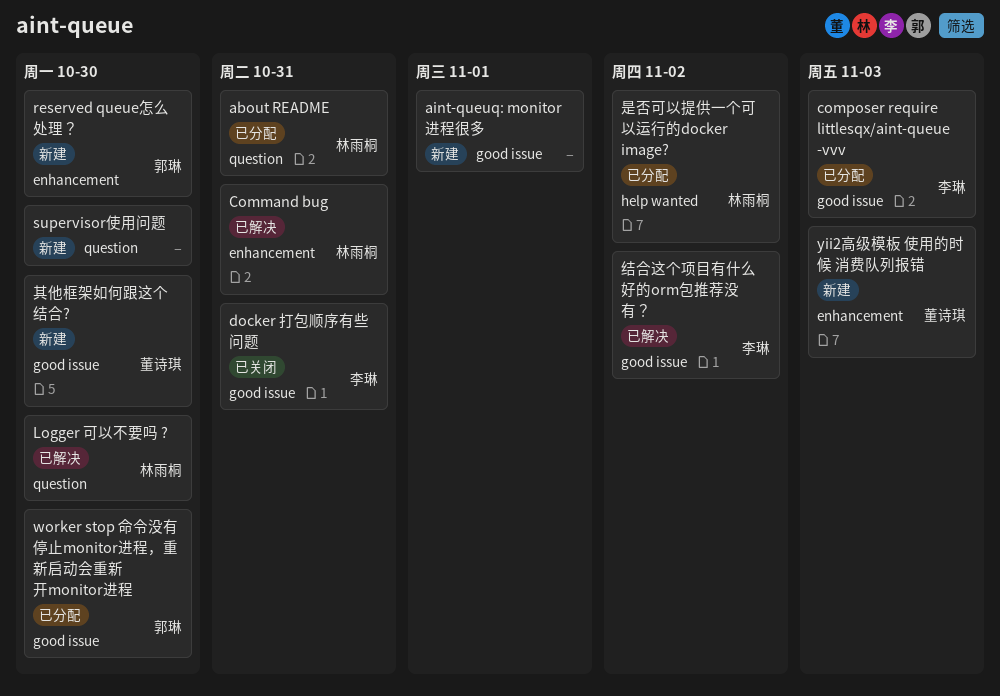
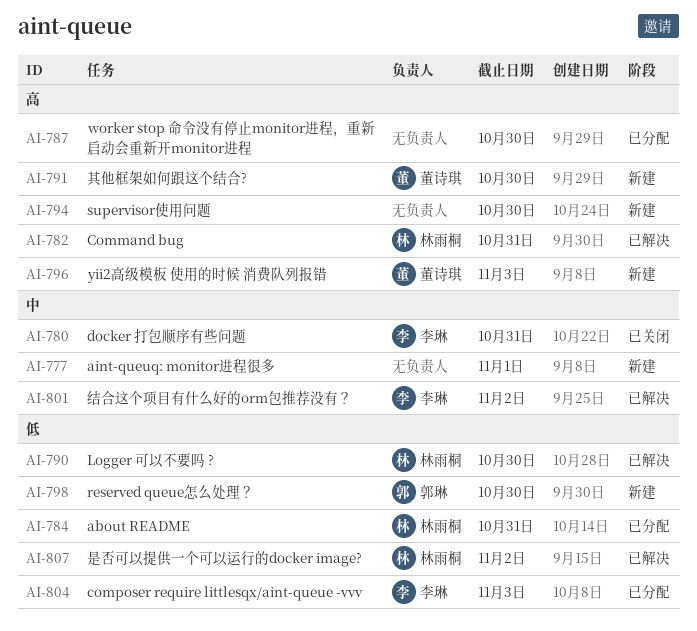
worker stop 命令没有停止monitor进程，重新启动会重新开monitor进程, owner: 郭琳 -> none
是否可以提供一个可以运行的docker image?, status: 已分配 -> 已解决

